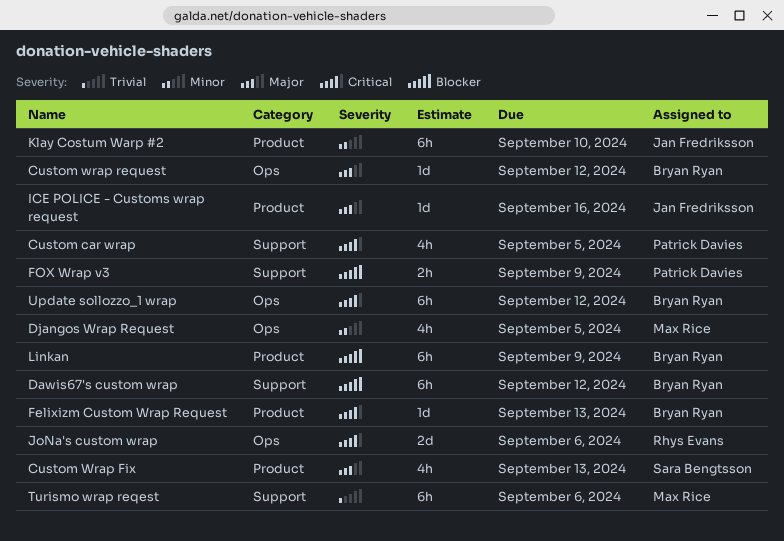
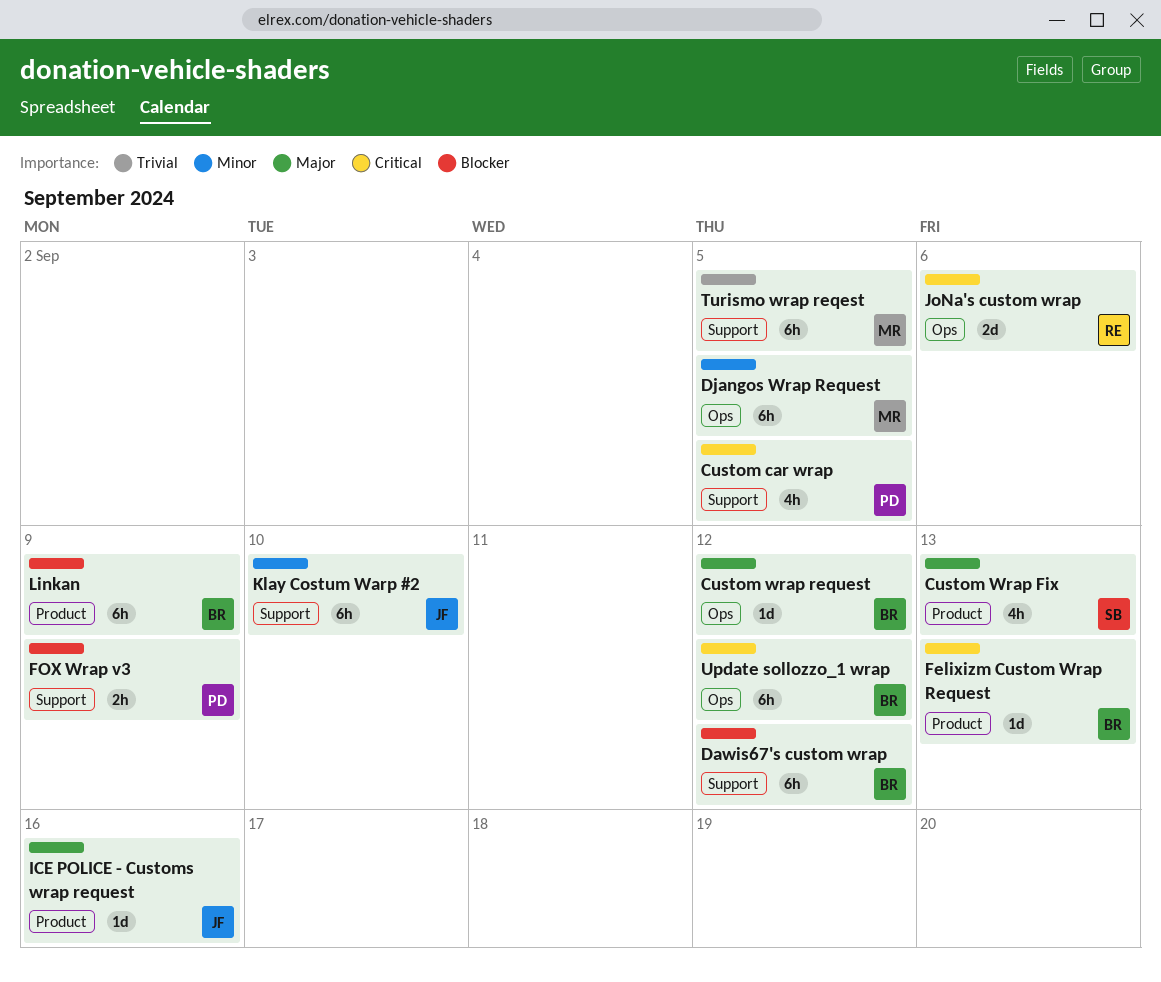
Djangos Wrap Request, estimate: 4h -> 6h
Klay Costum Warp #2, label: Product -> Support
Turismo wrap reqest, due: Sep 6 -> Sep 5

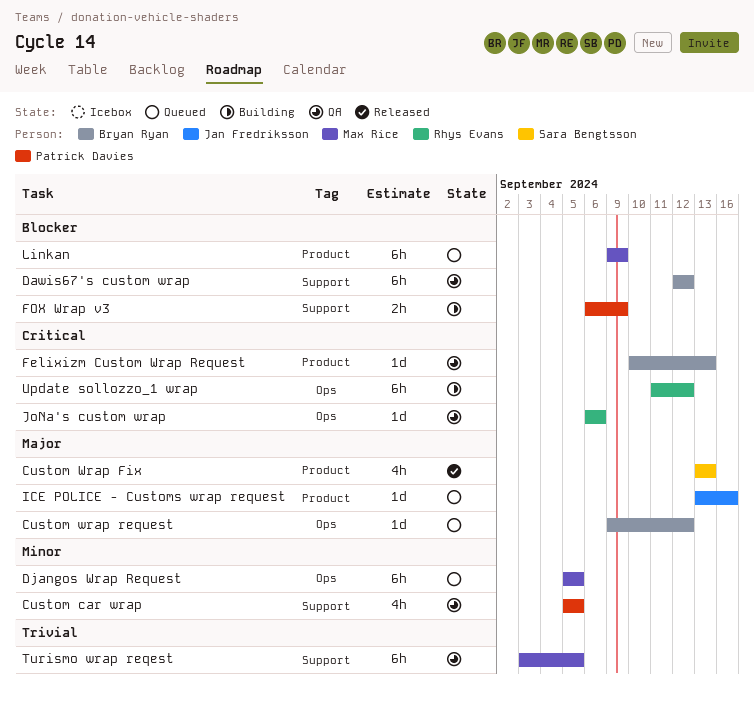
Custom car wrap, priority: Critical -> Minor
JoNa's custom wrap, estimate: 2d -> 1d
Klay Costum Warp #2: present -> none
Linkan, owner: Bryan Ryan -> Max Rice
Update sollozzo_1 wrap, owner: Bryan Ryan -> Rhys Evans

